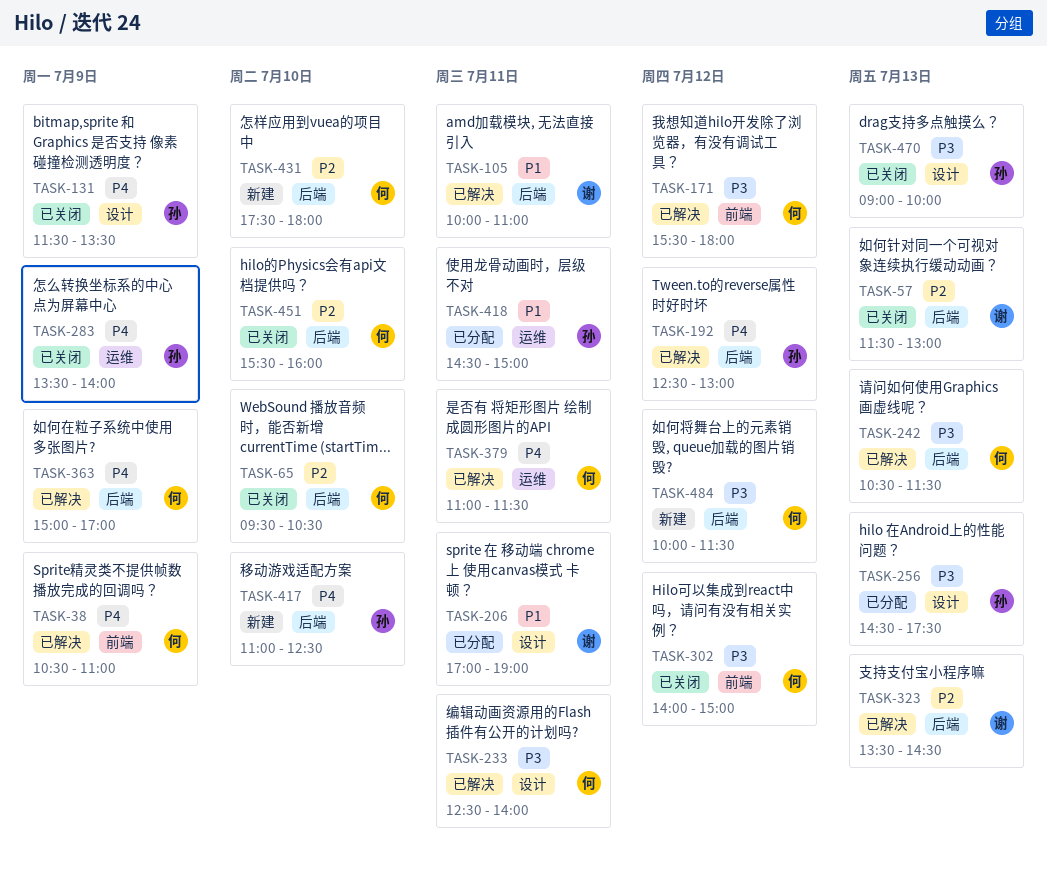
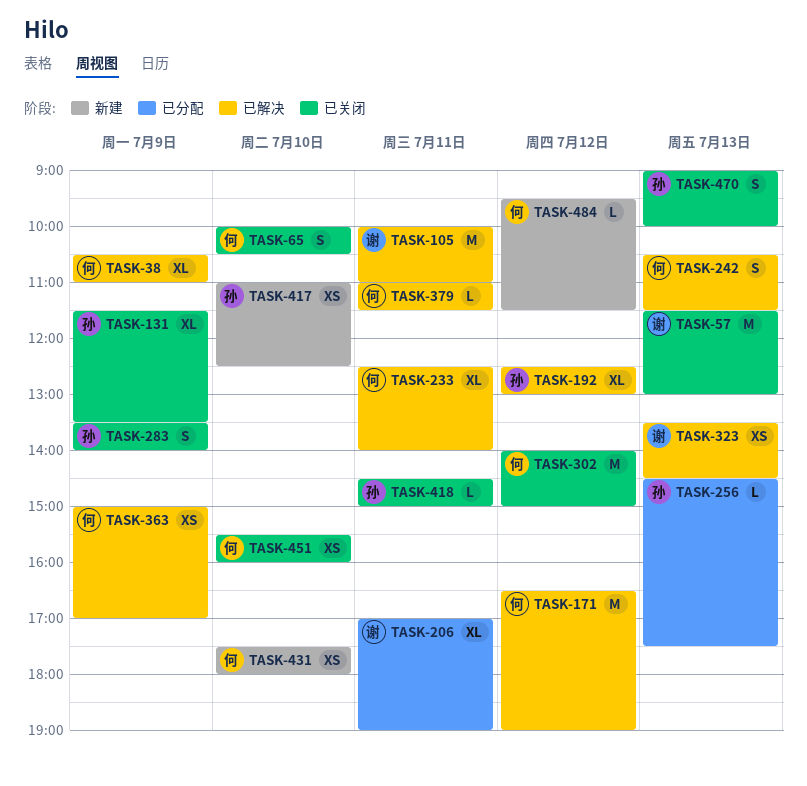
TASK-65, begins: 09:30 -> 10:00
TASK-171, begins: 15:30 -> 16:30
TASK-171, ends: 18:00 -> 19:00
TASK-418, status: 已分配 -> 已关闭
TASK-484, begins: 10:00 -> 09:30

